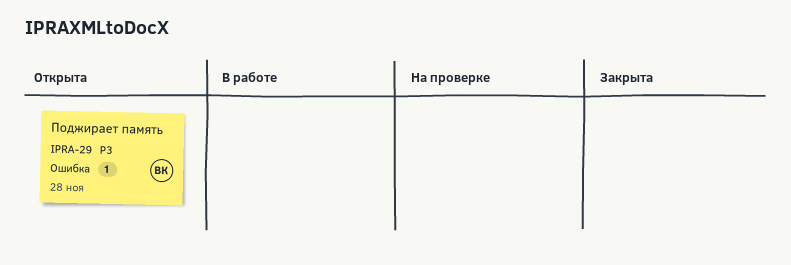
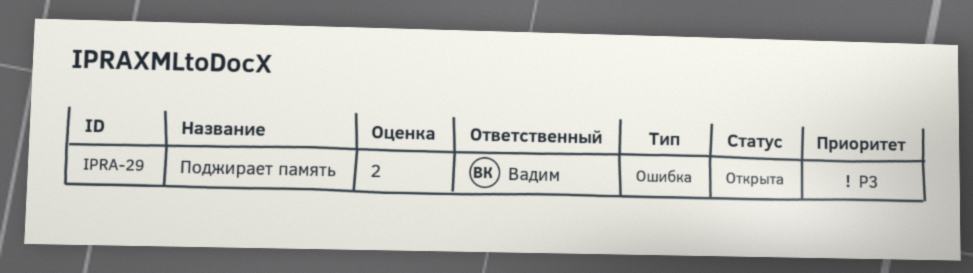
IPRA-29, estimate: 1 -> 2

